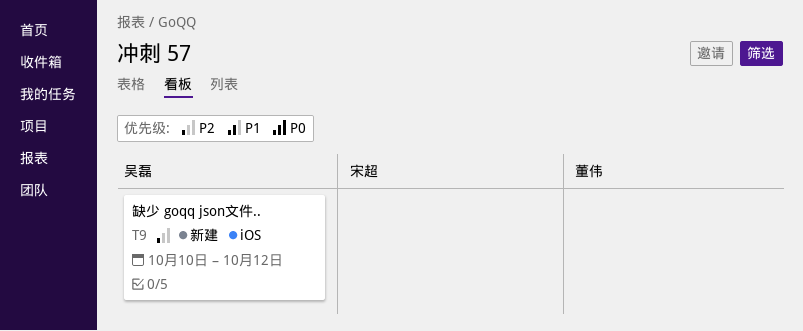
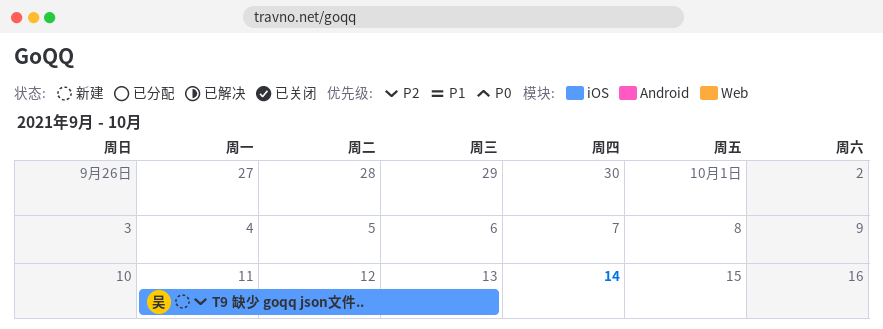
T9, start: Oct 10 -> Oct 11
T9, due: Oct 12 -> Oct 13

